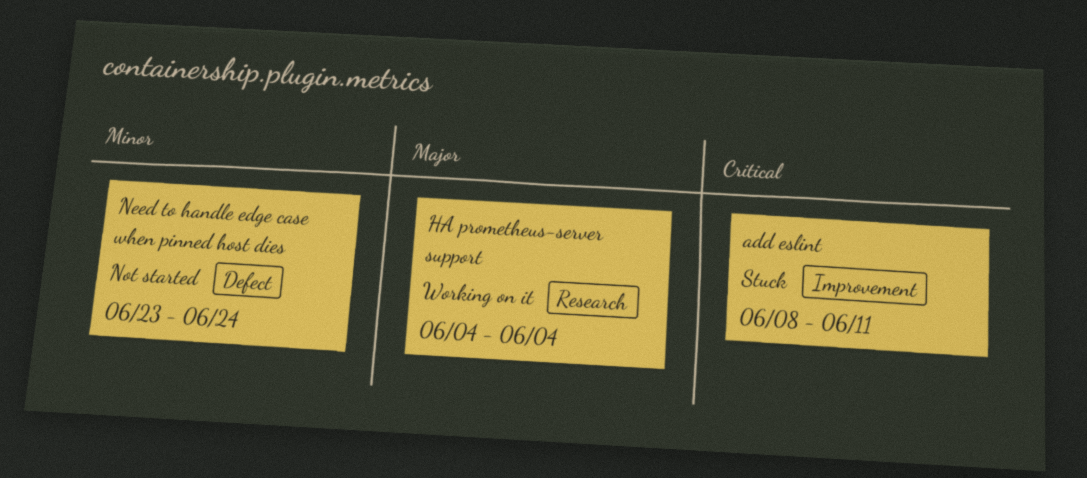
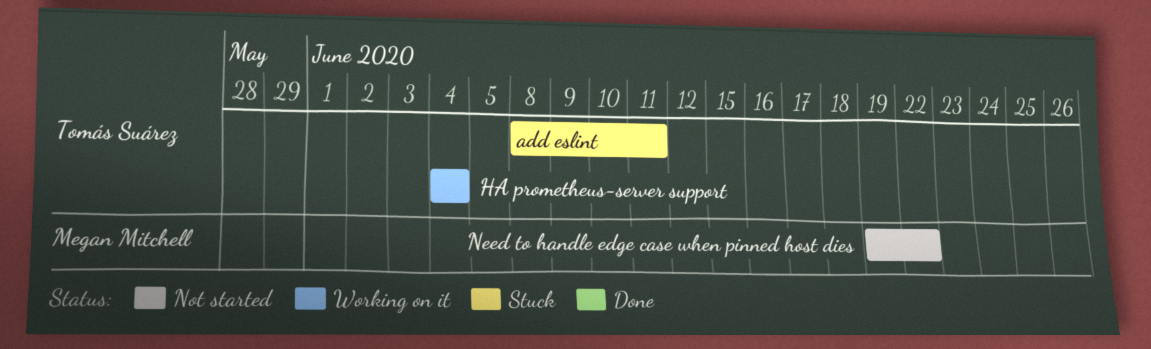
Need to handle edge case when pinned host dies, start: Jun 23 -> Jun 19
Need to handle edge case when pinned host dies, due: Jun 24 -> Jun 22

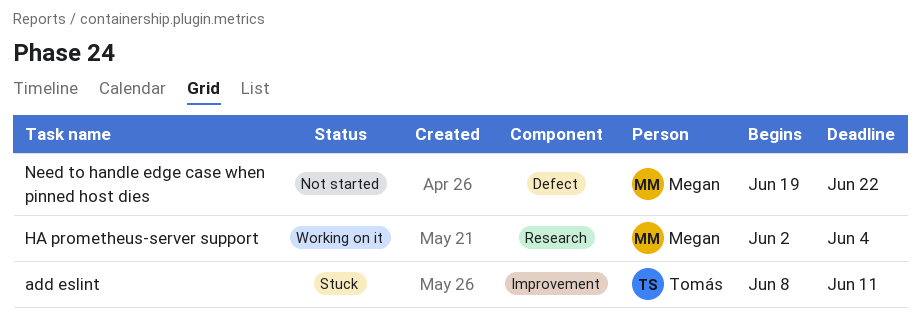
HA prometheus-server support, owner: Tomás Suárez -> Megan Mitchell
HA prometheus-server support, start: Jun 4 -> Jun 2

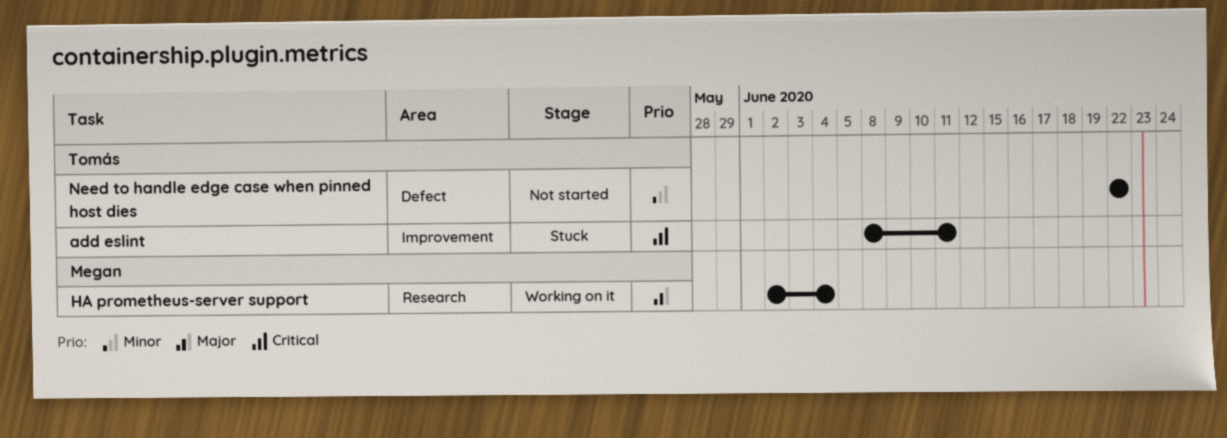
Need to handle edge case when pinned host dies, owner: Megan -> Tomás
Need to handle edge case when pinned host dies, start: Jun 19 -> Jun 22

